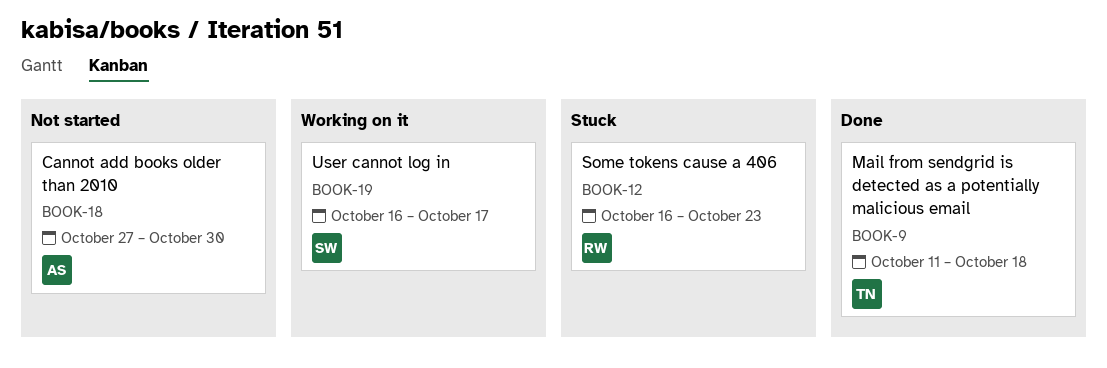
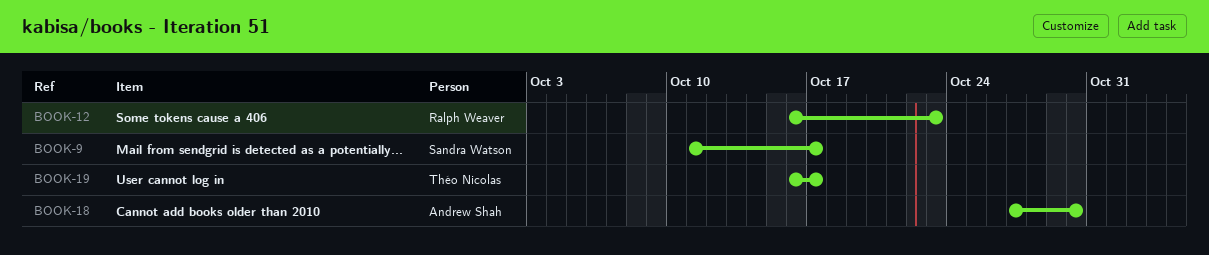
BOOK-9, owner: Théo Nicolas -> Sandra Watson
BOOK-9, due: Oct 18 -> Oct 17
BOOK-19, owner: Sandra Watson -> Théo Nicolas

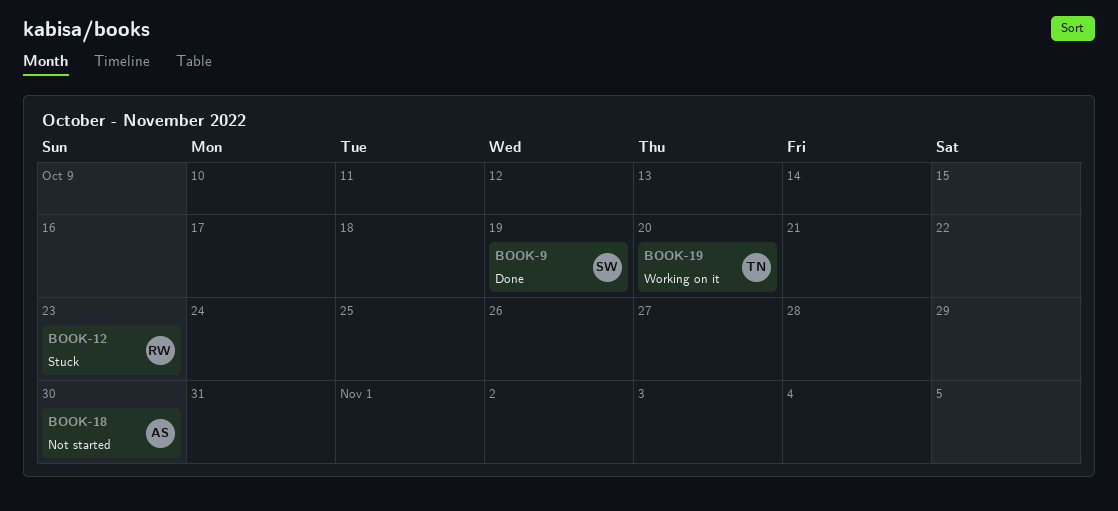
BOOK-9, due: Oct 17 -> Oct 19
BOOK-19, due: Oct 17 -> Oct 20

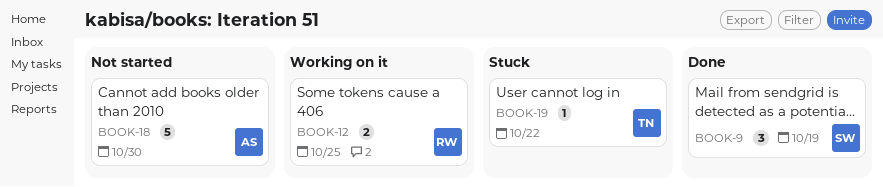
BOOK-12, status: Stuck -> Working on it
BOOK-12, due: Oct 23 -> Oct 25
BOOK-19, status: Working on it -> Stuck
BOOK-19, due: Oct 20 -> Oct 22

